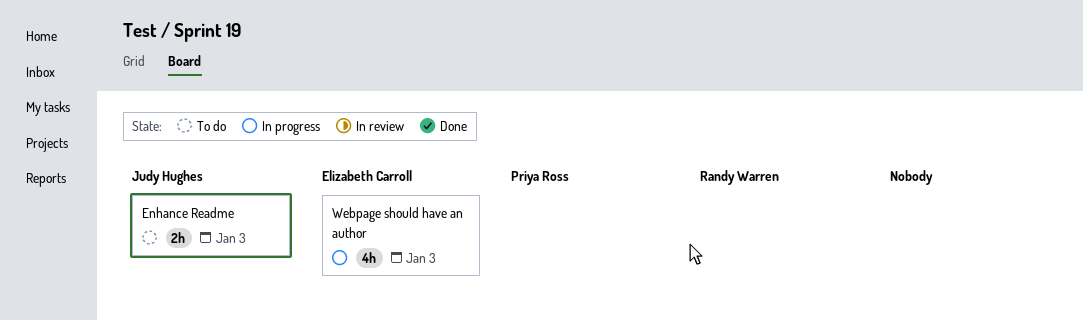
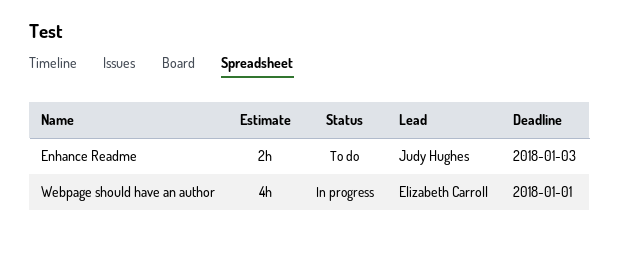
Webpage should have an author, due: Jan 3 -> Jan 1

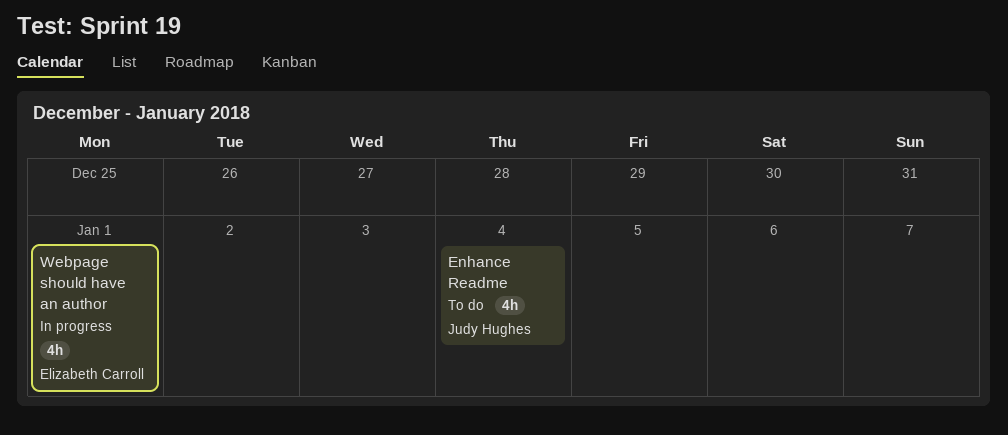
Enhance Readme, estimate: 2h -> 4h
Enhance Readme, due: Jan 3 -> Jan 4

